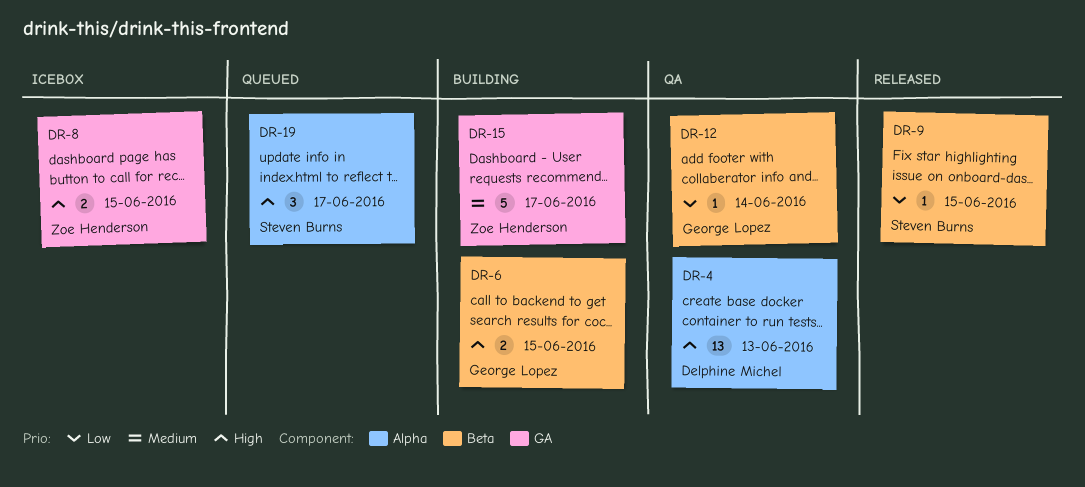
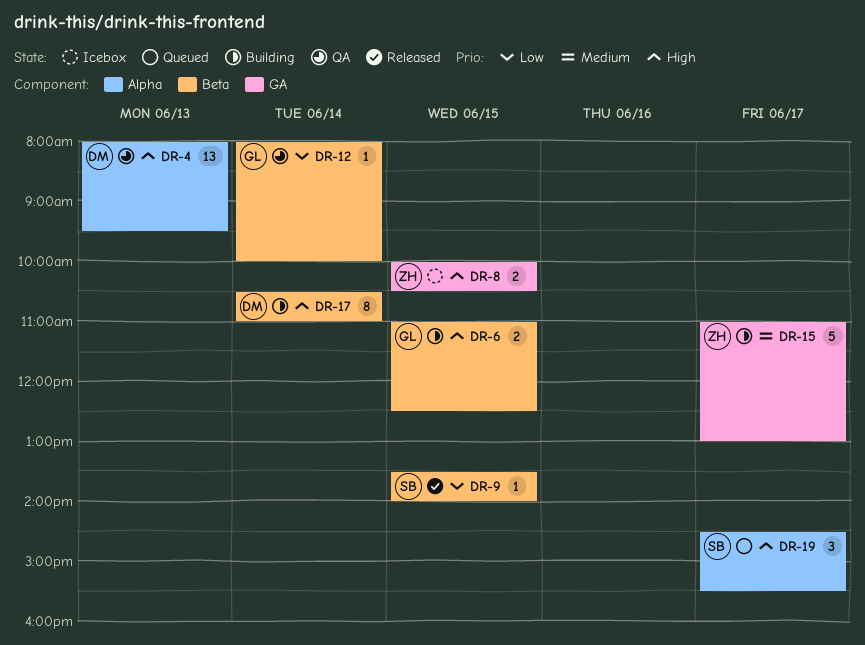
DR-17: none -> present

